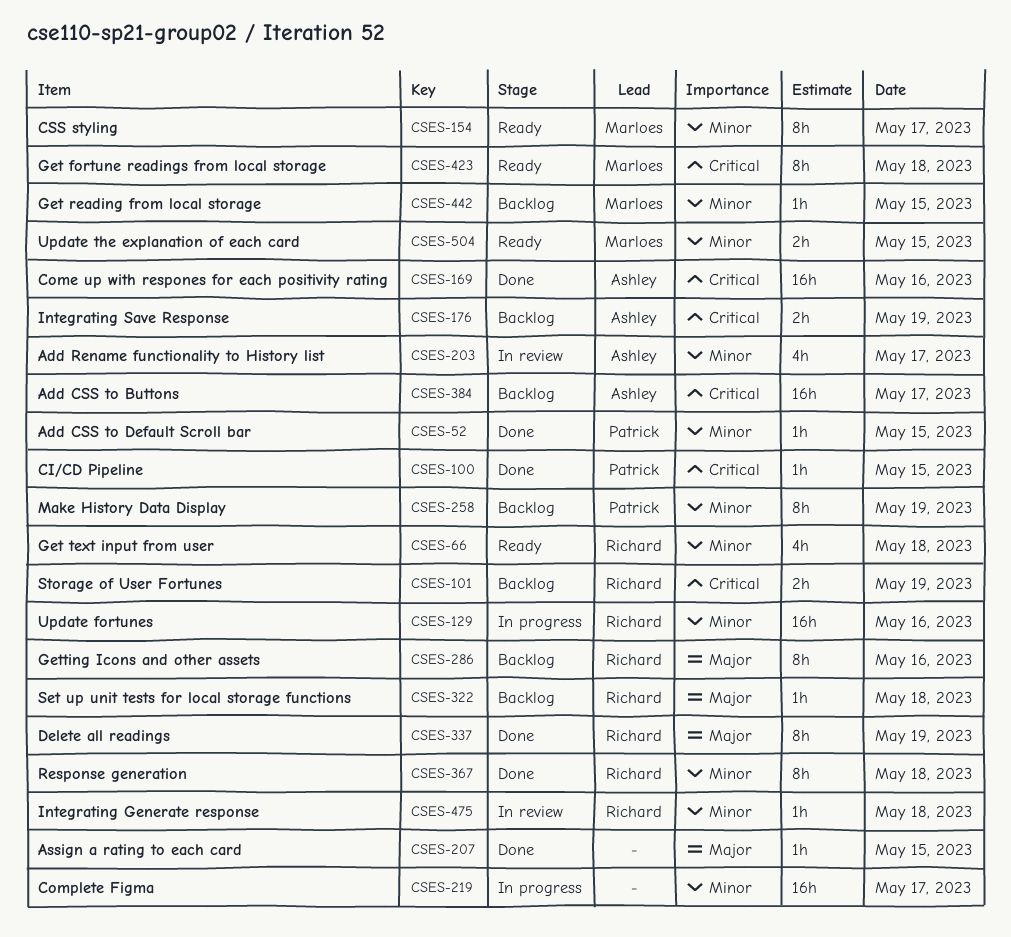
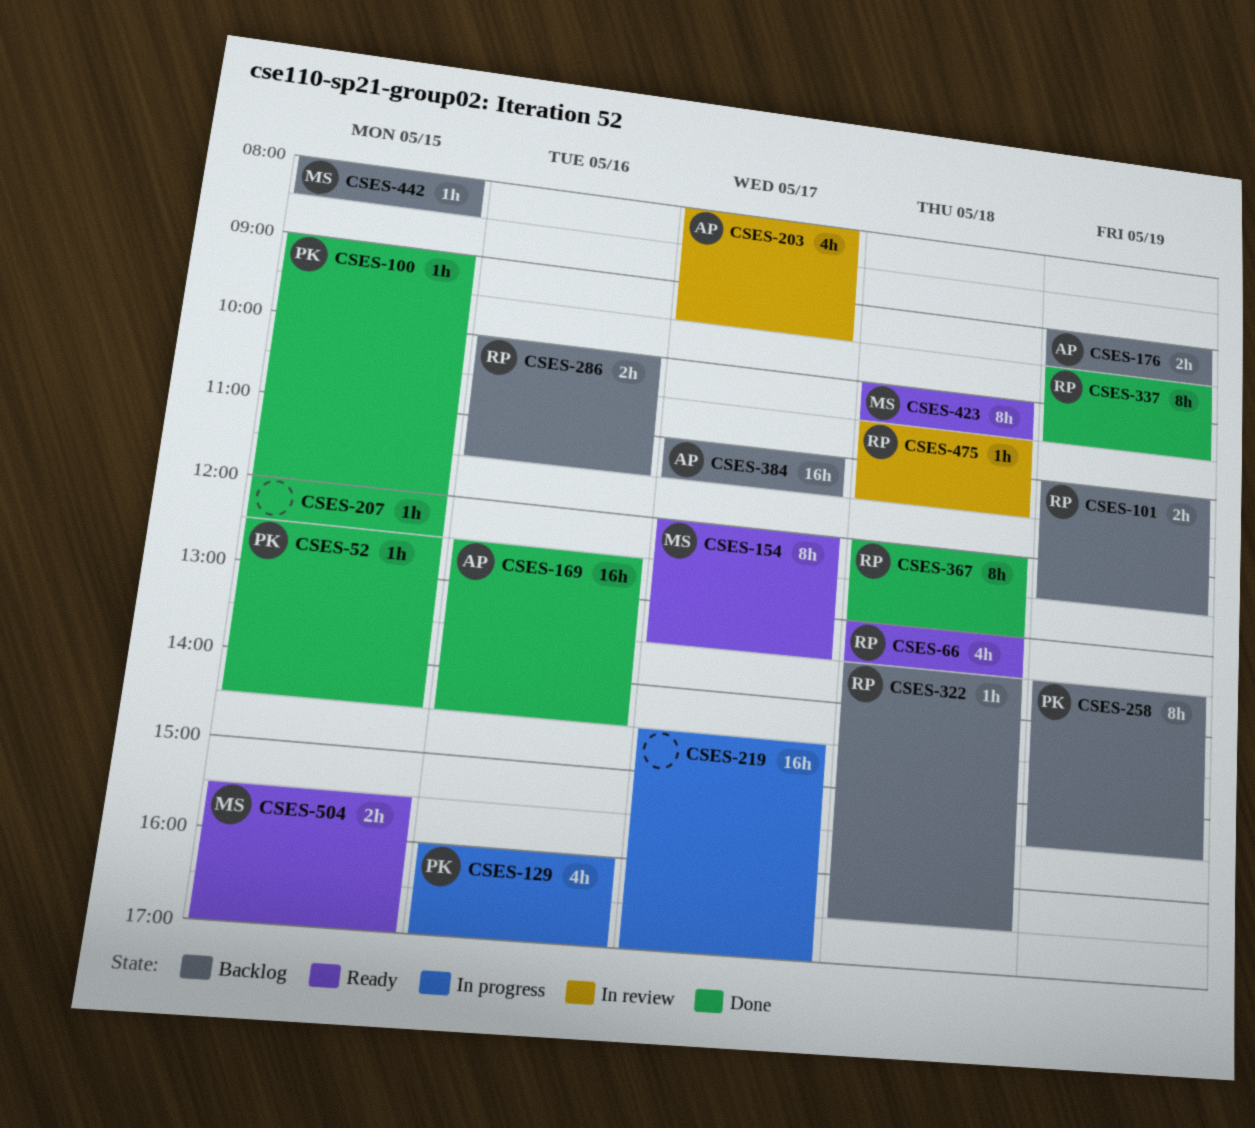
CSES-129, owner: Richard -> Patrick
CSES-129, estimate: 16h -> 4h
CSES-286, estimate: 8h -> 2h

